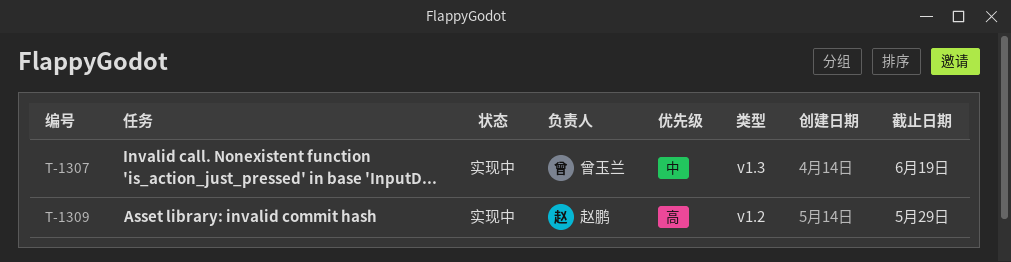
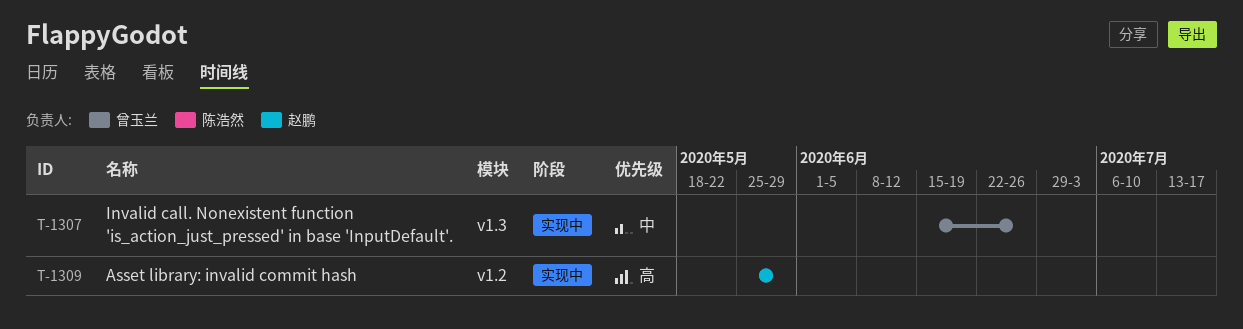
T-1307, due: Jun 19 -> Jun 26

